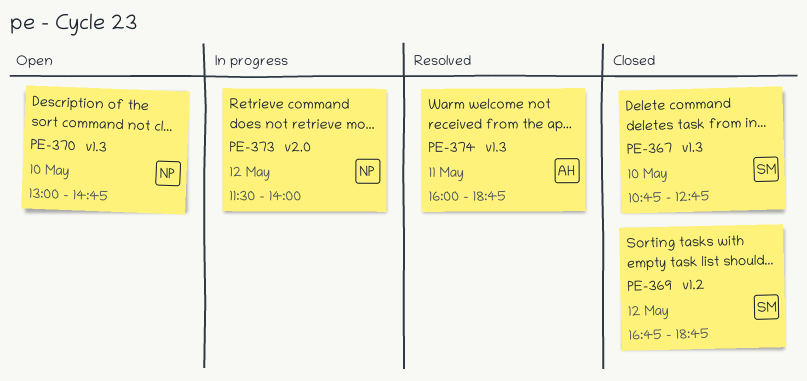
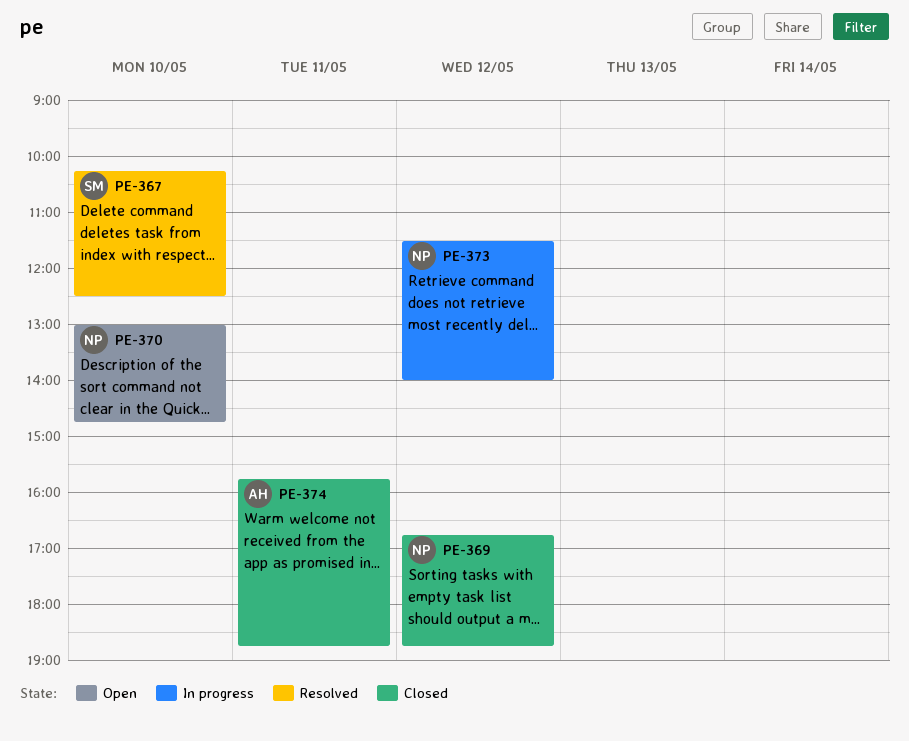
PE-367, status: Closed -> Resolved
PE-367, begins: 10:45 -> 10:15
PE-367, ends: 12:45 -> 12:30
PE-369, owner: SM -> NP
PE-374, status: Resolved -> Closed
PE-374, begins: 16:00 -> 15:45

